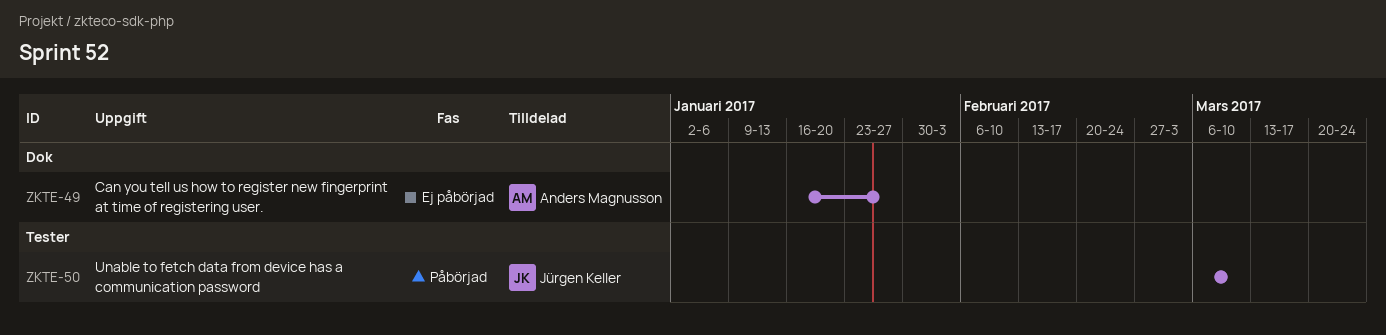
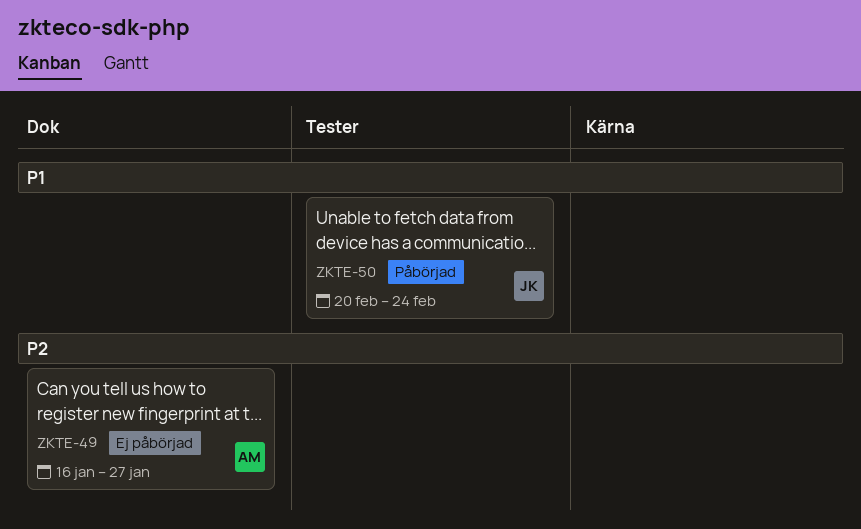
ZKTE-50, start: Mar 6 -> Feb 20
ZKTE-50, due: Mar 10 -> Feb 24

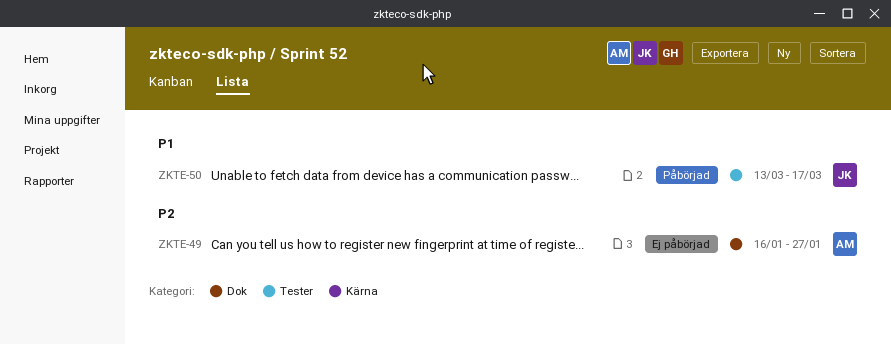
ZKTE-50, start: Feb 20 -> Mar 13
ZKTE-50, due: Feb 24 -> Mar 17

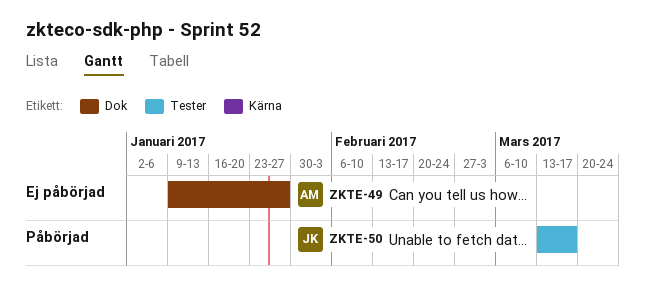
ZKTE-49, start: Jan 16 -> Jan 9

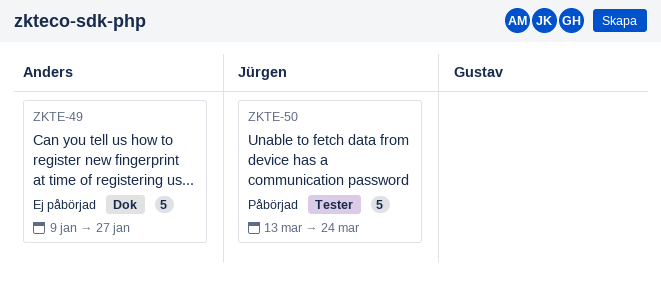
ZKTE-50, due: Mar 17 -> Mar 24

